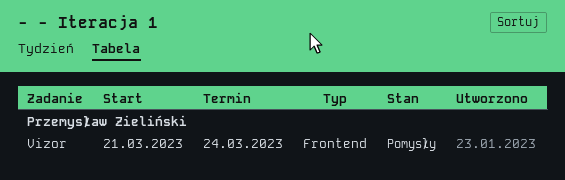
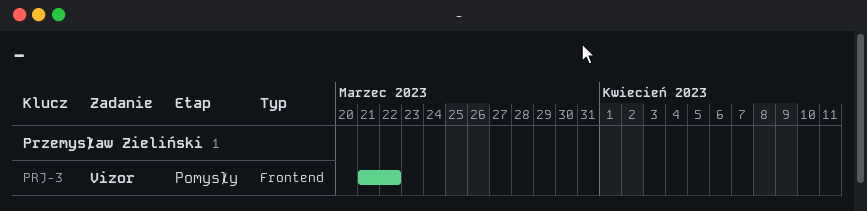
Vizor, due: Mar 24 -> Mar 22

